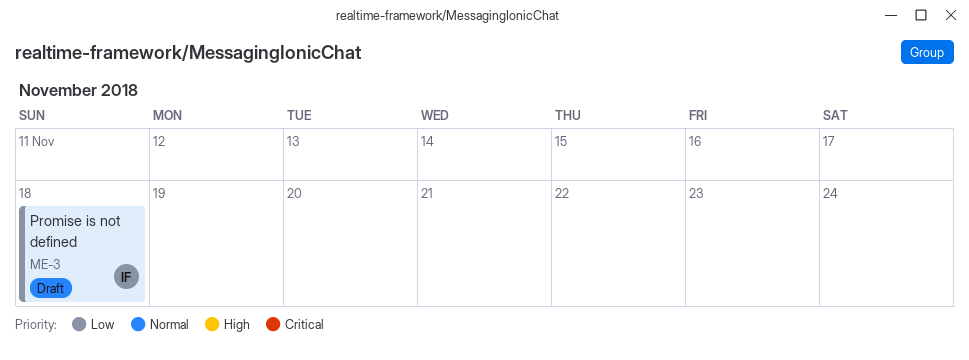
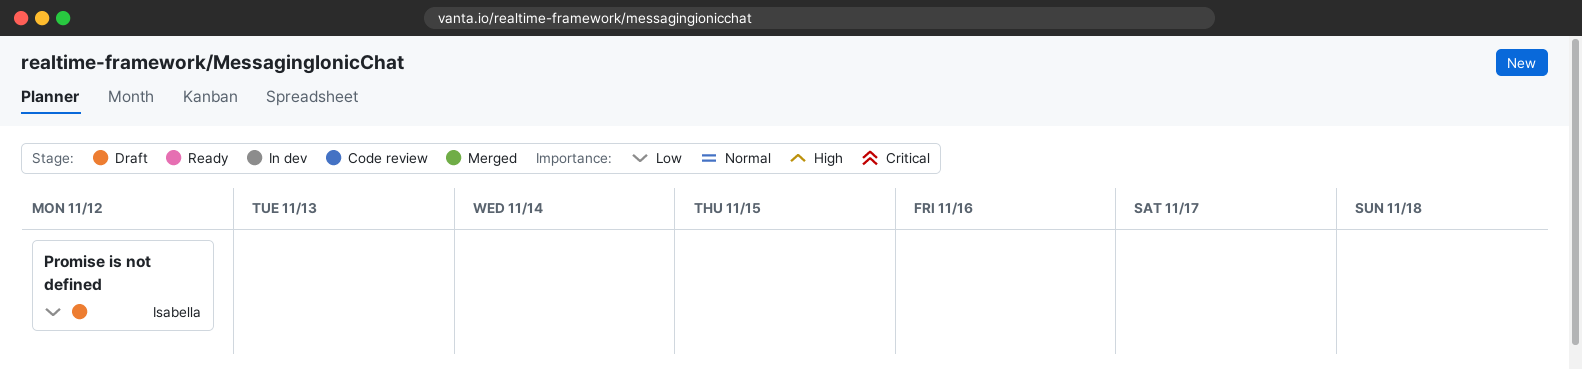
Promise is not defined, due: Nov 18 -> Nov 12

